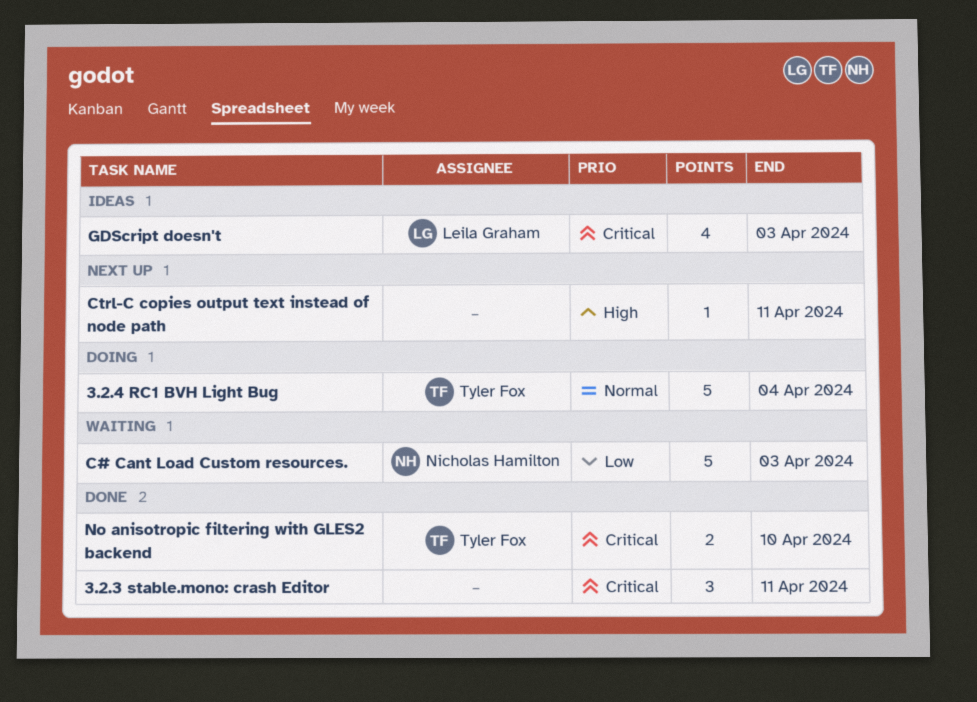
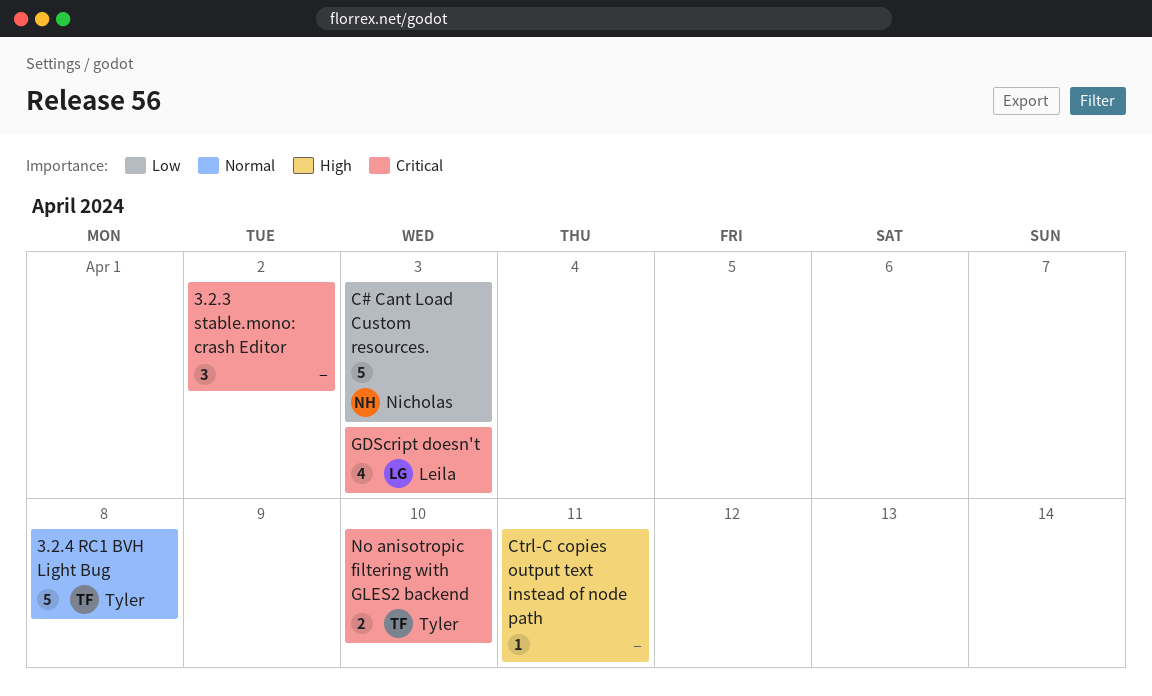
3.2.3 stable.mono: crash Editor, due: Apr 11 -> Apr 2
3.2.4 RC1 BVH Light Bug, due: Apr 4 -> Apr 8

